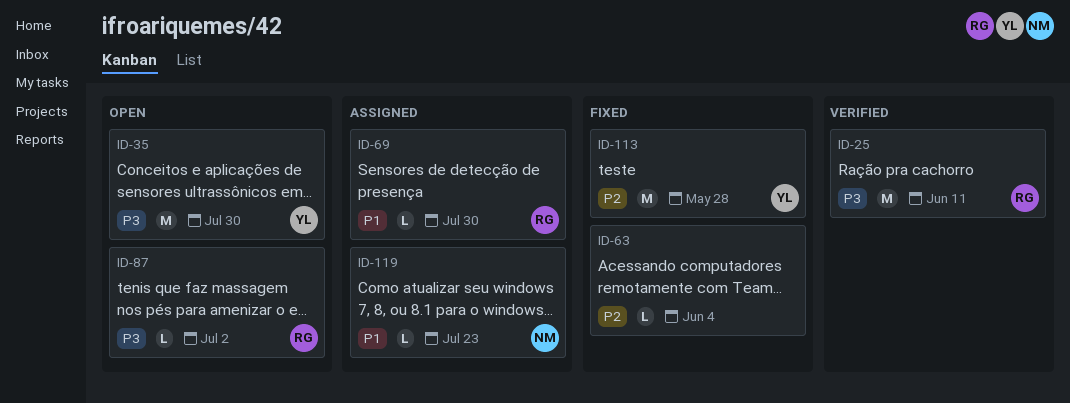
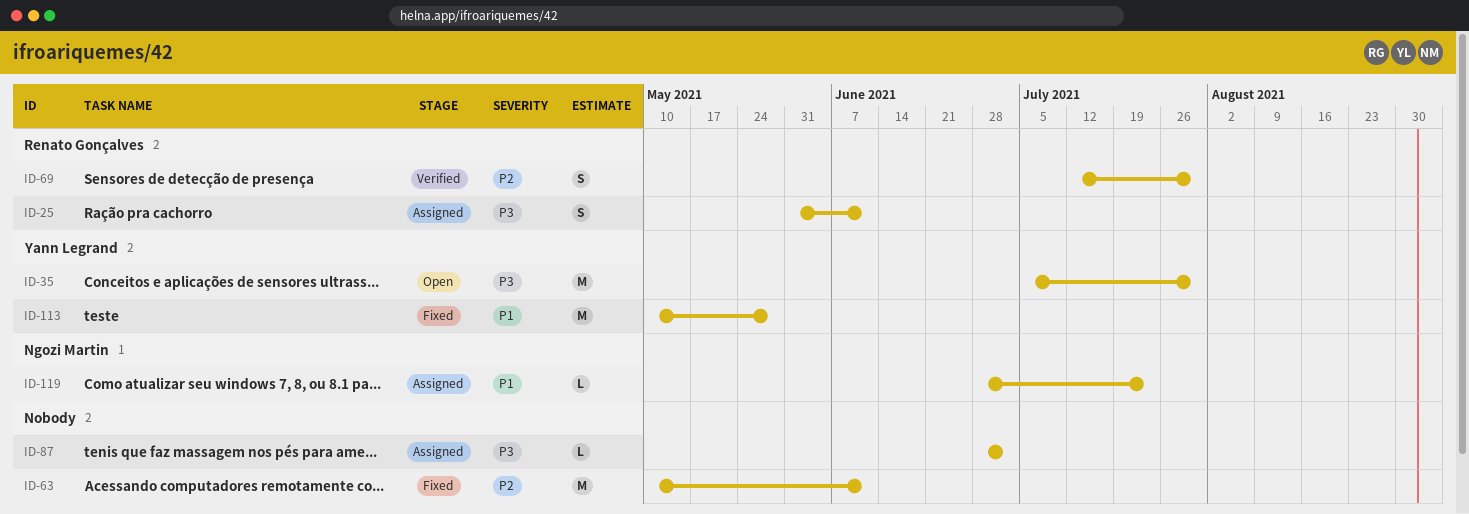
ID-25, status: Verified -> Assigned
ID-25, estimate: M -> S
ID-63, estimate: L -> M
ID-63, due: Jun 4 -> Jun 11
ID-69, status: Assigned -> Verified
ID-69, priority: P1 -> P2
ID-69, estimate: L -> S
ID-87, status: Open -> Assigned
ID-87, owner: Renato Gonçalves -> none
ID-113, priority: P2 -> P1

